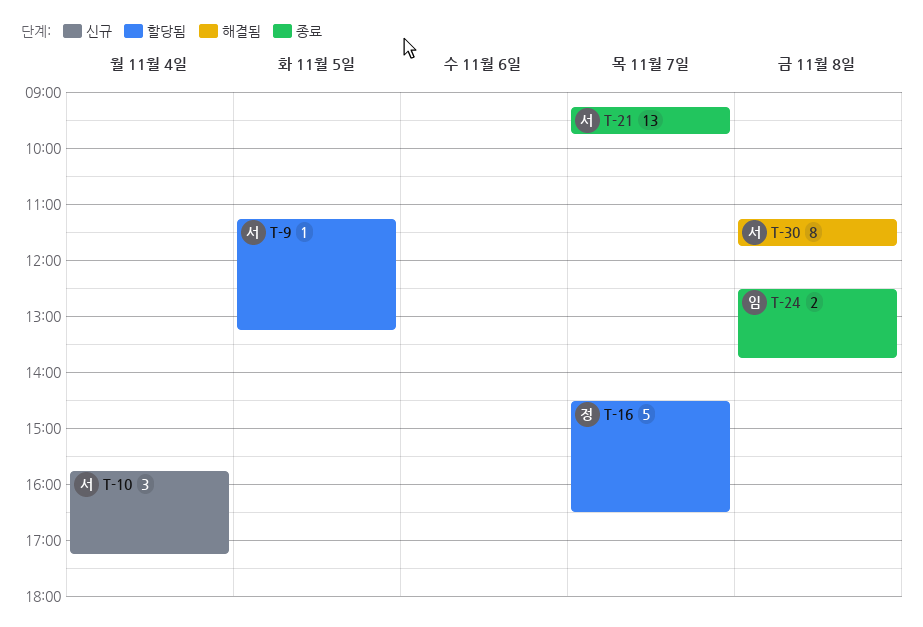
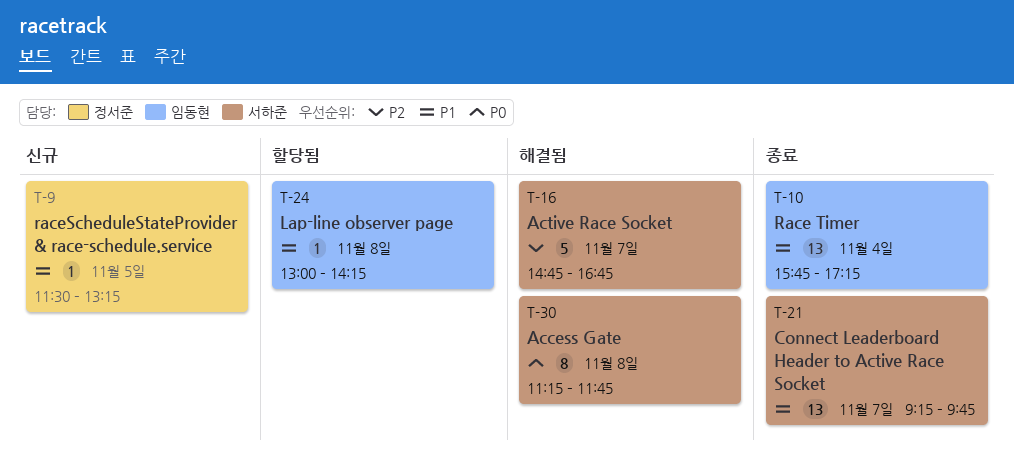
T-9, status: 할당됨 -> 신규
T-9, owner: 서하준 -> 정서준
T-9, begins: 11:15 -> 11:30
T-10, status: 신규 -> 종료
T-10, owner: 서하준 -> 임동현
T-10, estimate: 3 -> 13
T-16, status: 할당됨 -> 해결됨
T-16, owner: 정서준 -> 서하준
T-16, begins: 14:30 -> 14:45
T-16, ends: 16:30 -> 16:45
T-24, status: 종료 -> 할당됨
T-24, estimate: 2 -> 1
T-24, begins: 12:30 -> 13:00
T-24, ends: 13:45 -> 14:15

